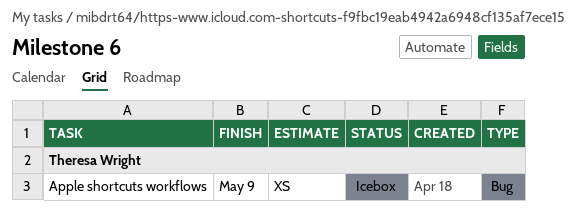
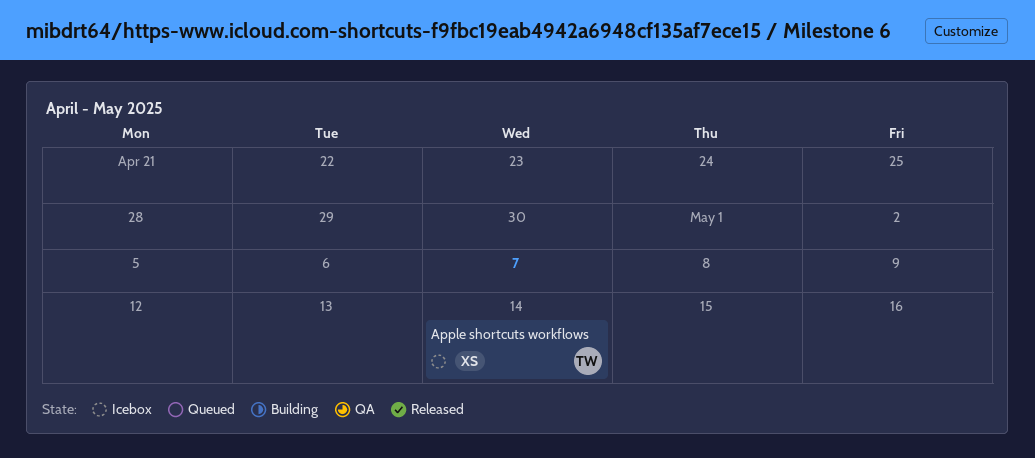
Apple shortcuts workflows, due: May 9 -> May 14

